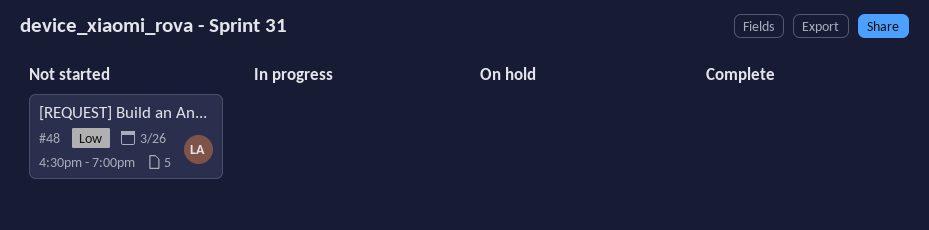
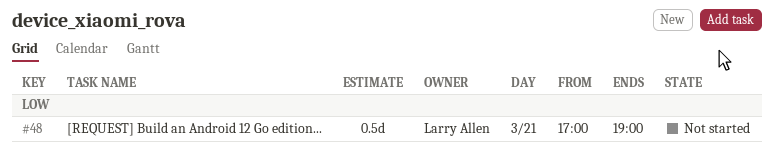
#48, day: Mar 26 -> Mar 21
#48, begins: 16:30 -> 17:00

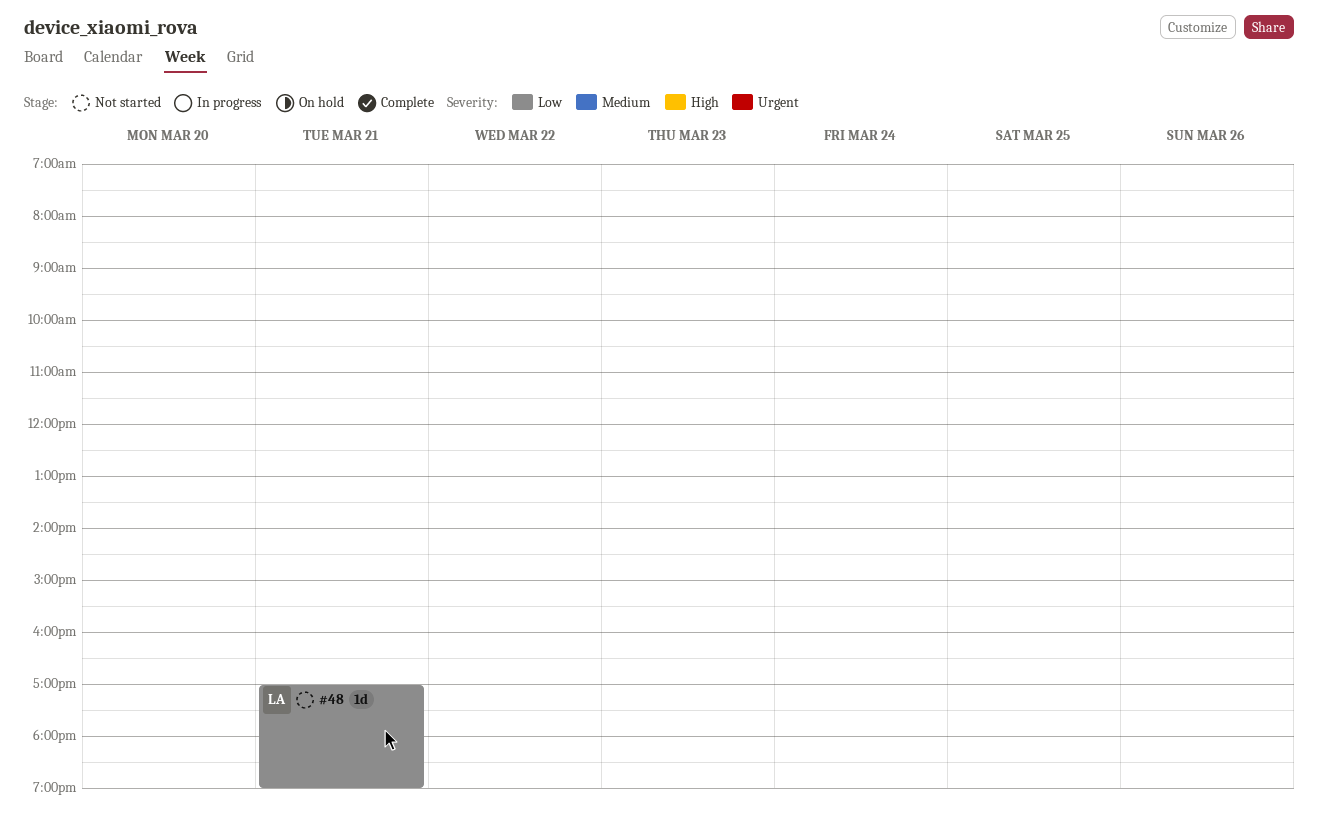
#48, estimate: 0.5d -> 1d

